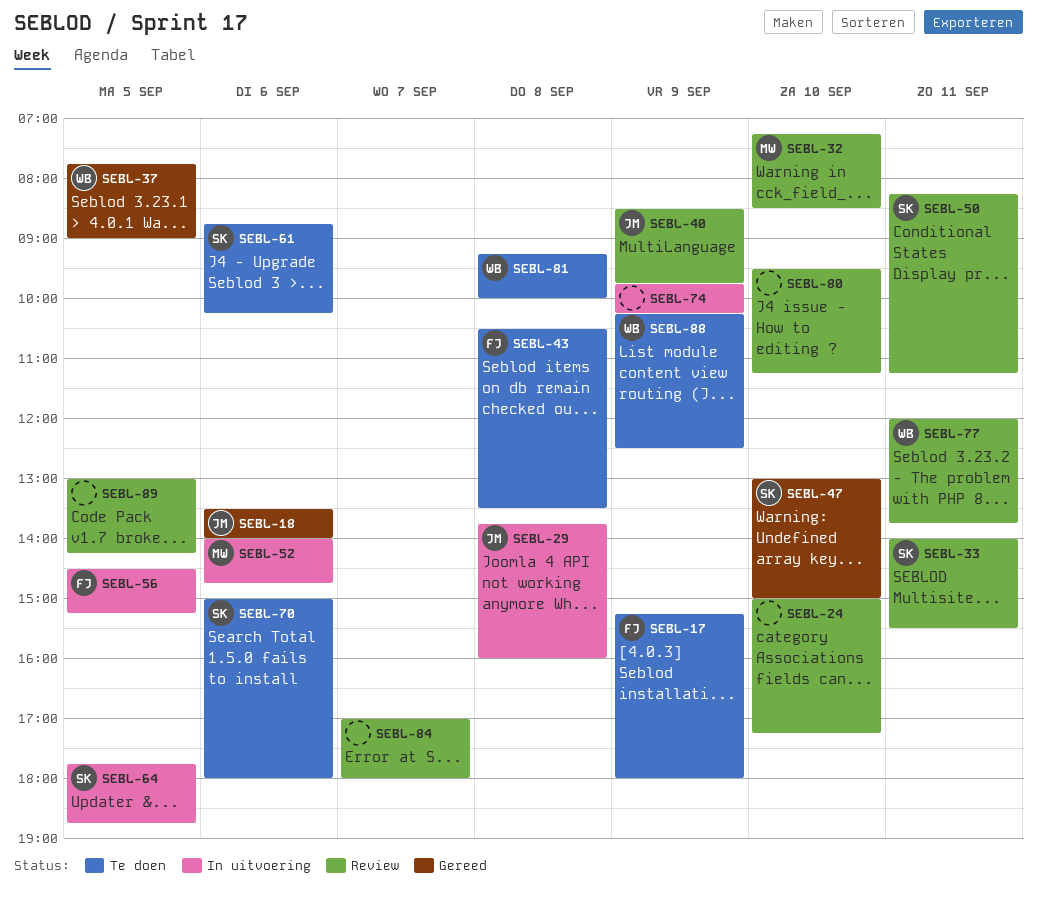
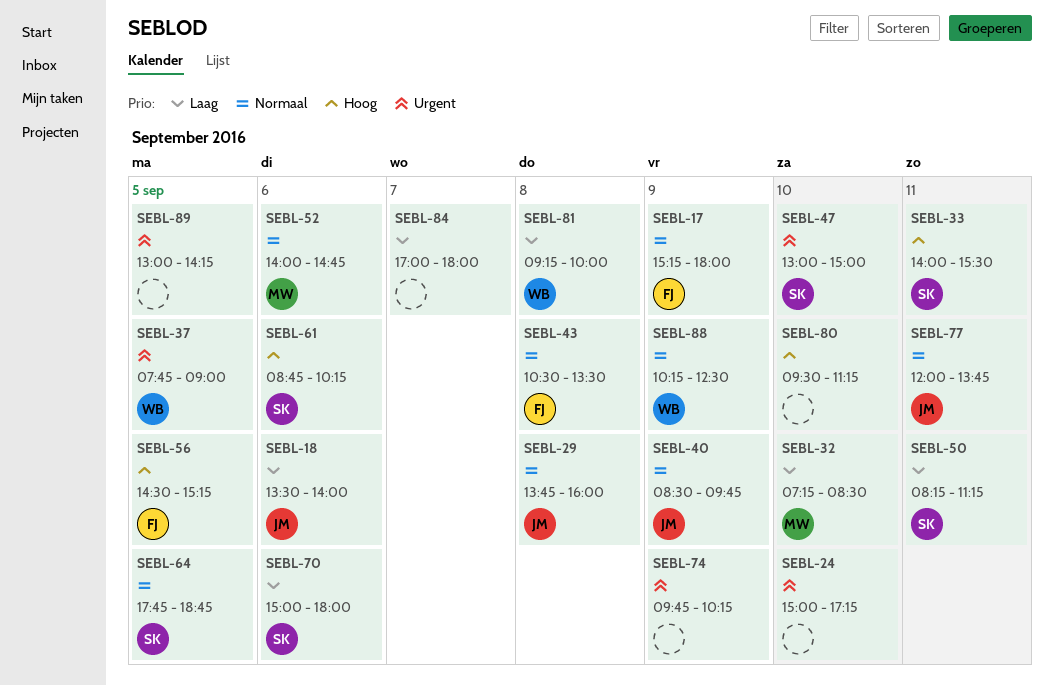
SEBL-77, owner: WB -> JM

